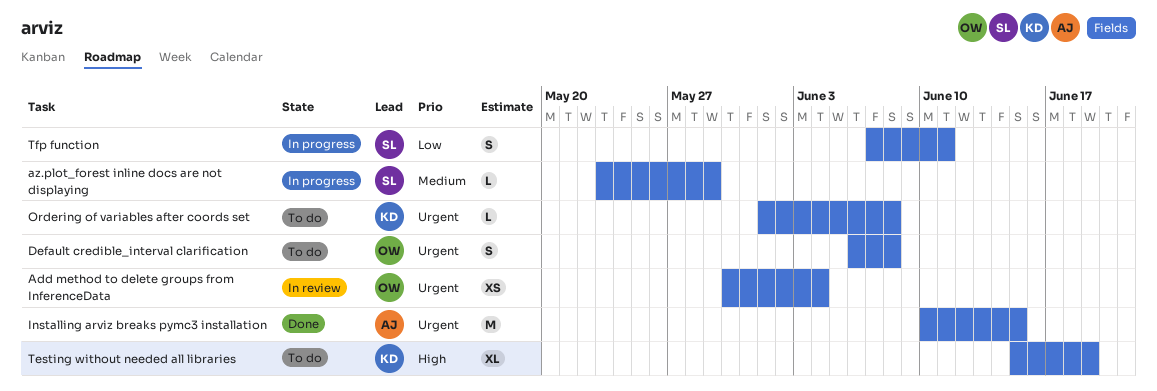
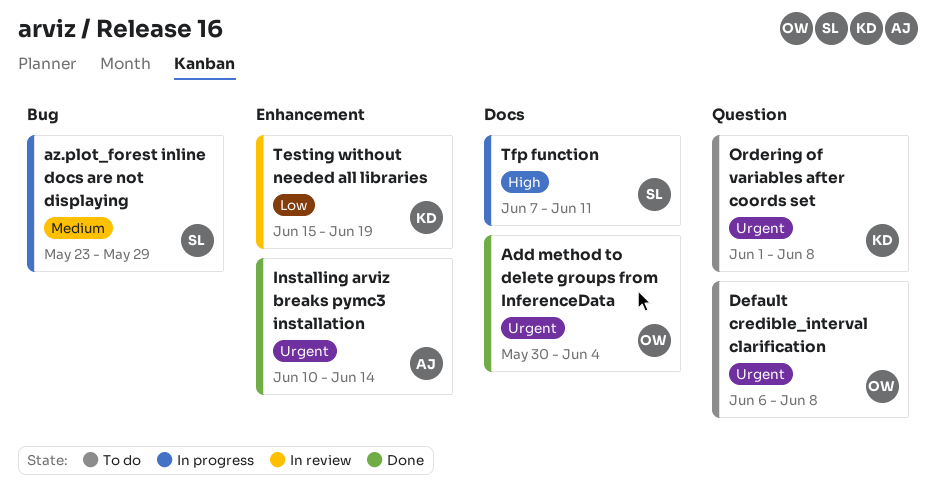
Add method to delete groups from InferenceData, status: In review -> Done
Installing arviz breaks pymc3 installation, due: Jun 15 -> Jun 14
Testing without needed all libraries, status: To do -> In review
Testing without needed all libraries, priority: High -> Low
Tfp function, priority: Low -> High

